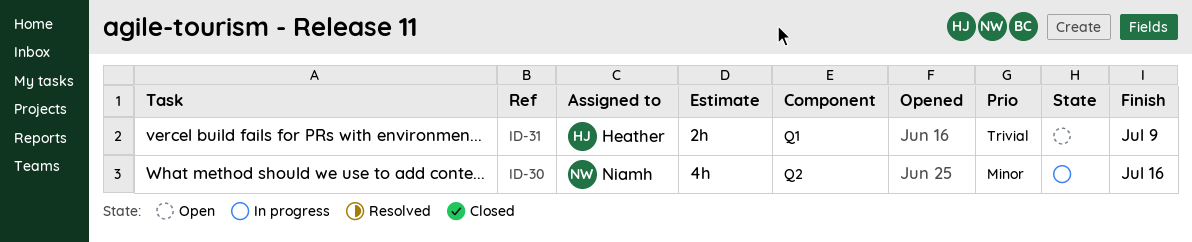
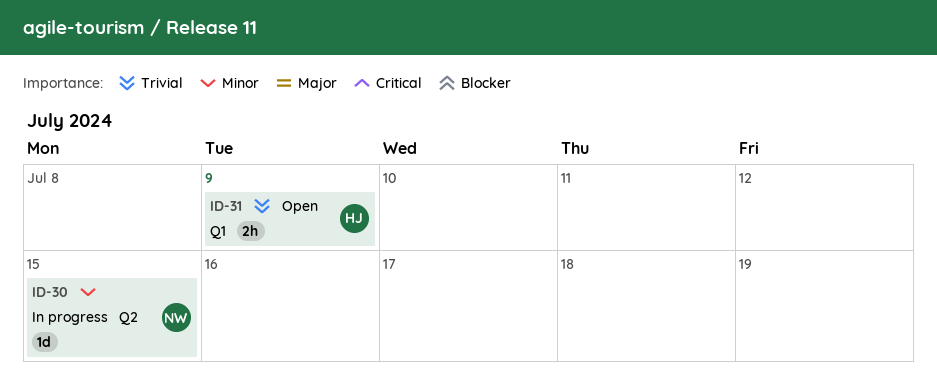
ID-30, estimate: 4h -> 1d
ID-30, due: Jul 16 -> Jul 15

